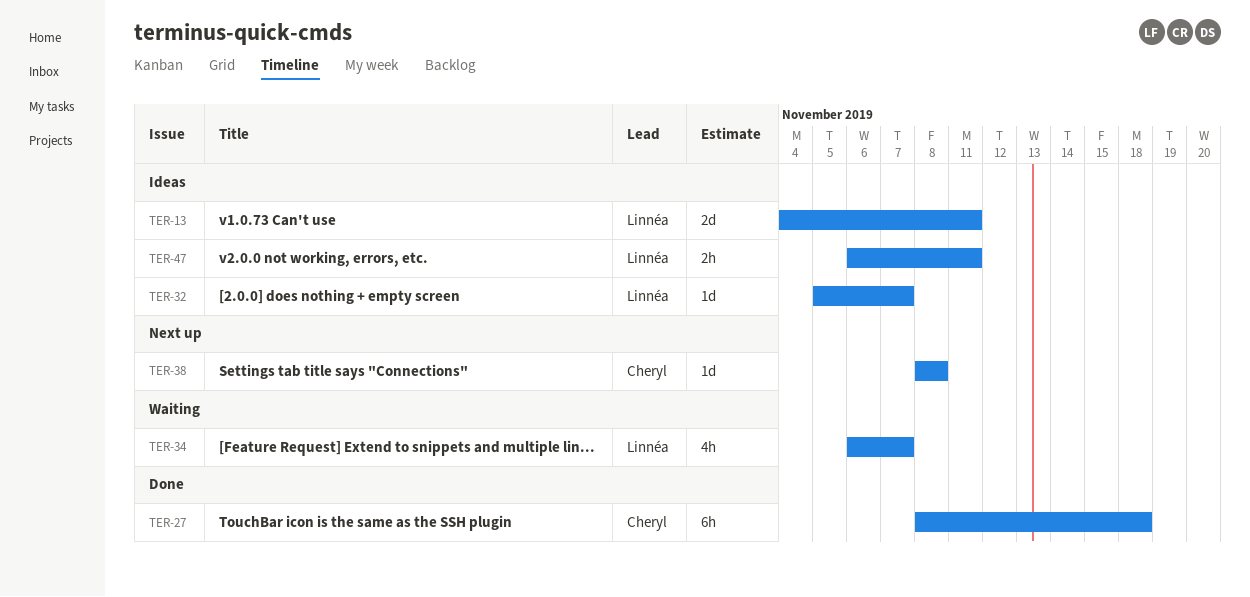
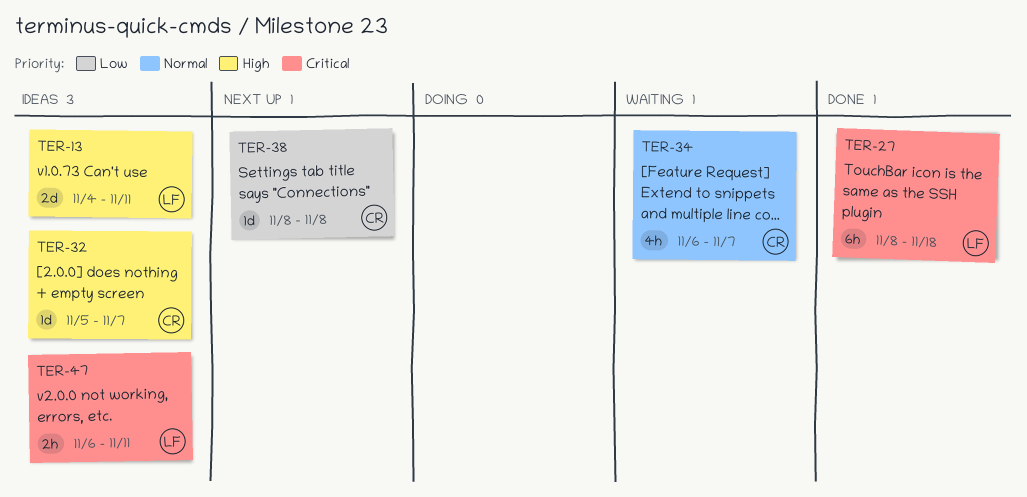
TER-27, owner: Cheryl -> Linnéa
TER-32, owner: Linnéa -> Cheryl
TER-34, owner: Linnéa -> Cheryl

